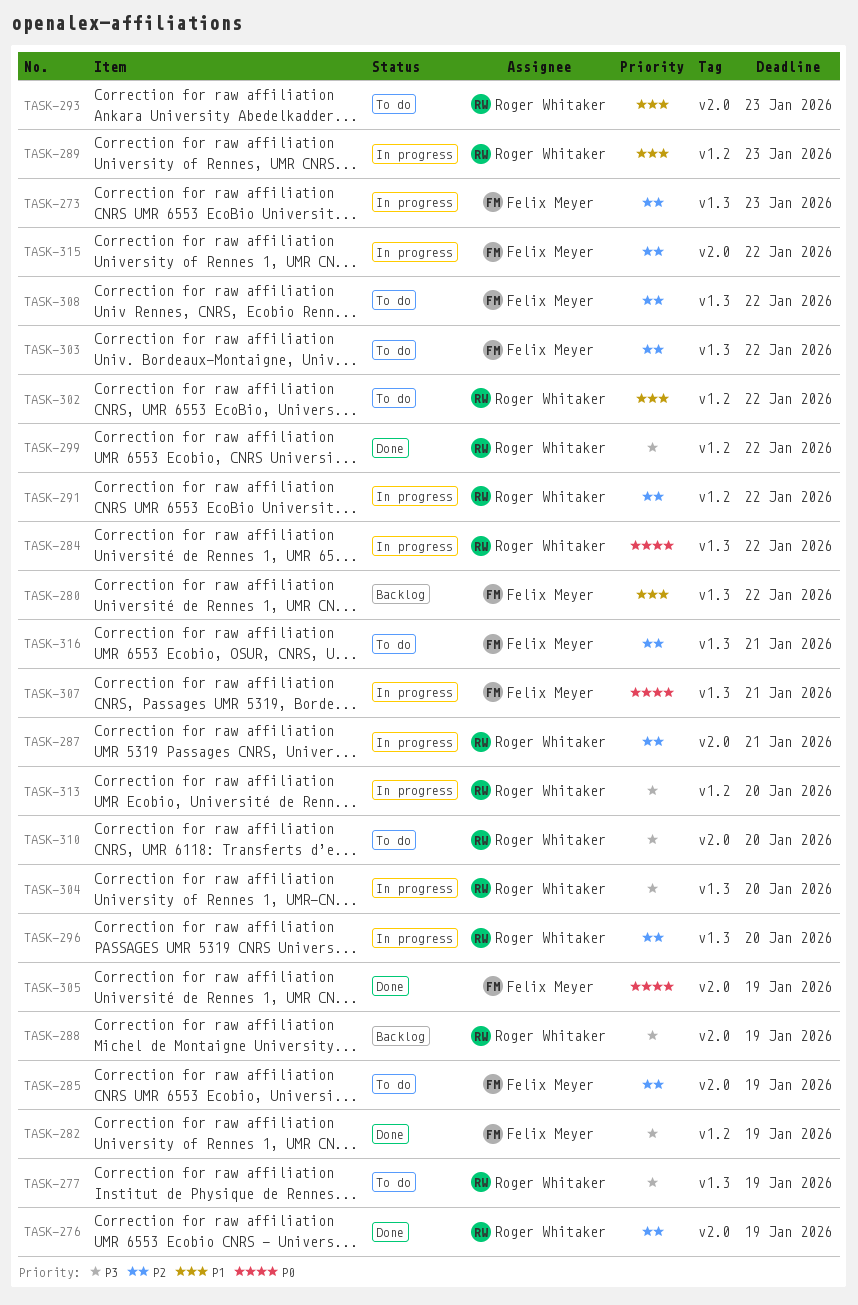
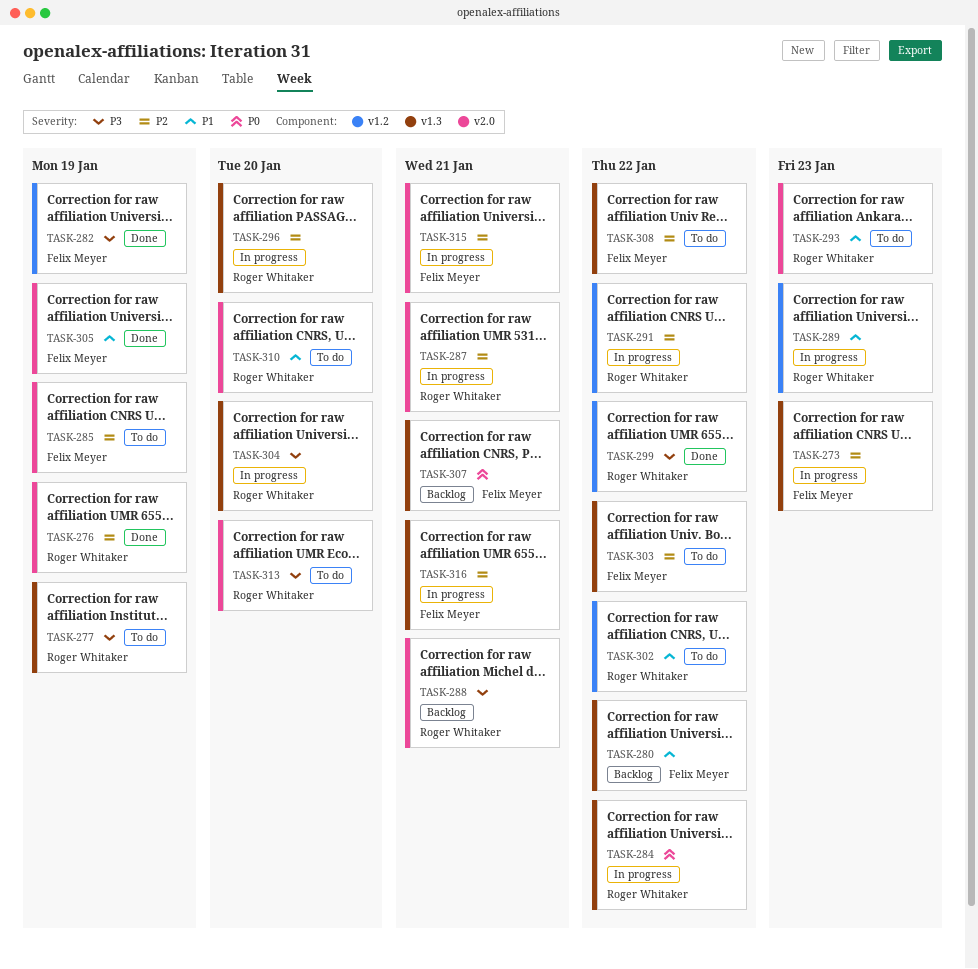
TASK-288, due: Jan 19 -> Jan 21
TASK-305, priority: P0 -> P1
TASK-307, status: In progress -> Backlog
TASK-310, priority: P3 -> P1
TASK-313, status: In progress -> To do
TASK-313, label: v1.2 -> v2.0
TASK-315, due: Jan 22 -> Jan 21
TASK-316, status: To do -> In progress

